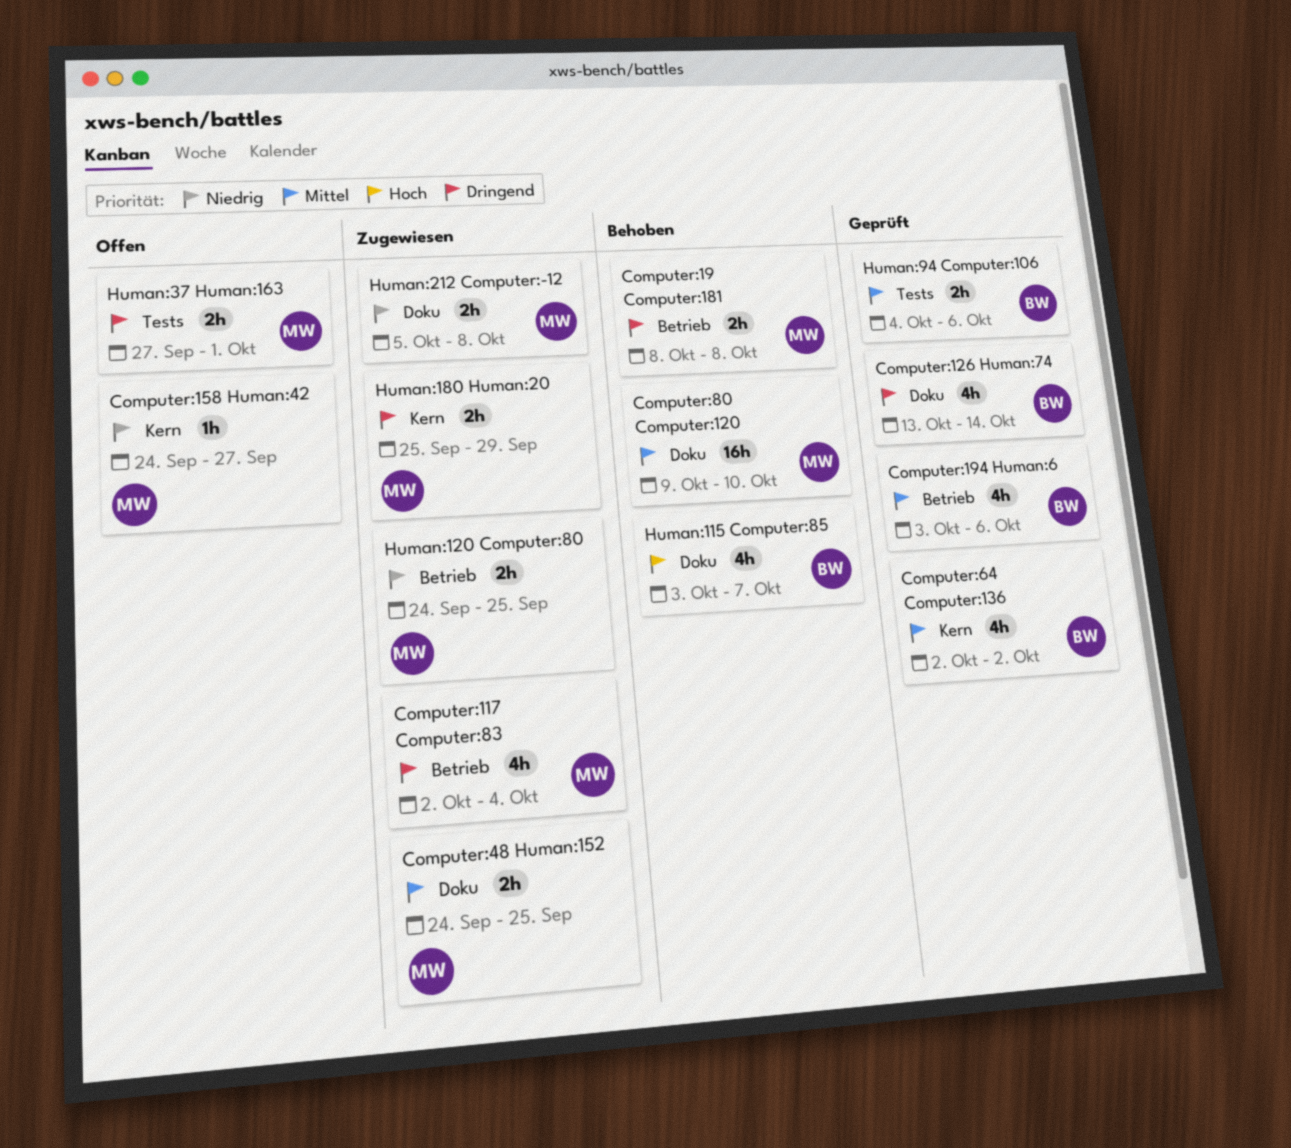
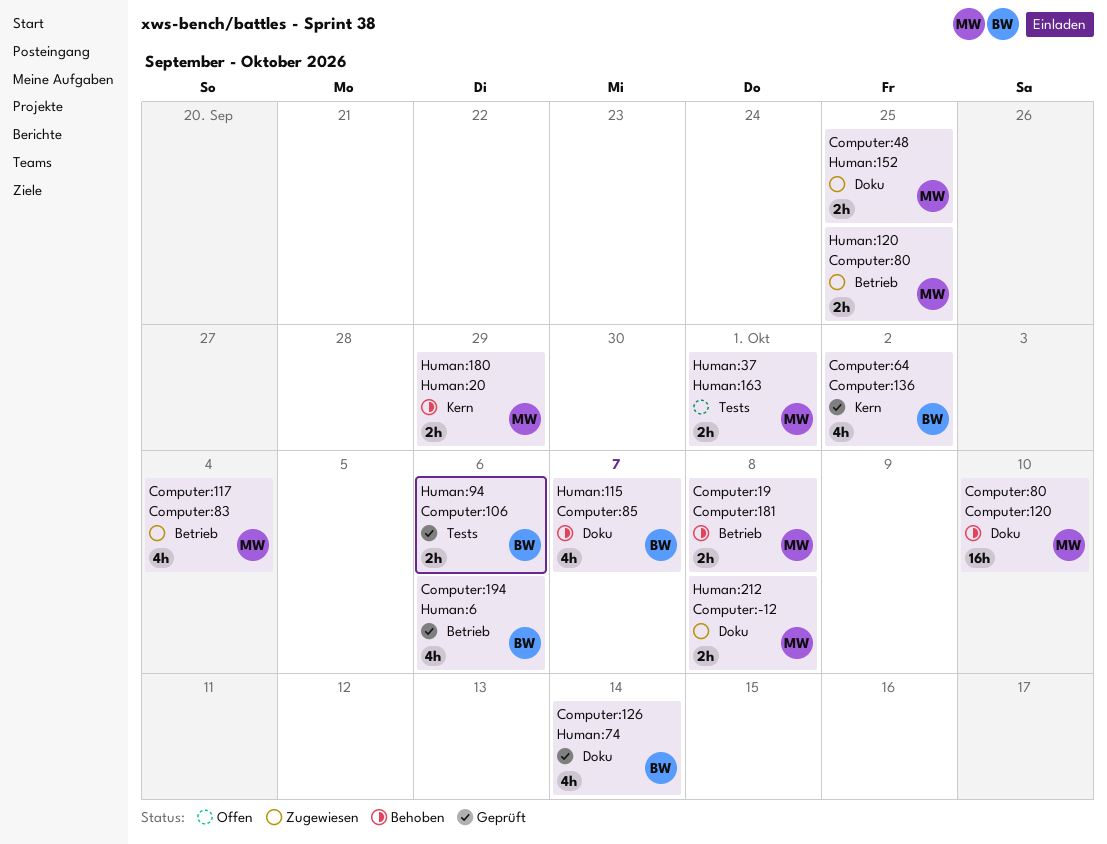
Computer:158 Human:42: present -> none
Human:180 Human:20, status: Zugewiesen -> Behoben

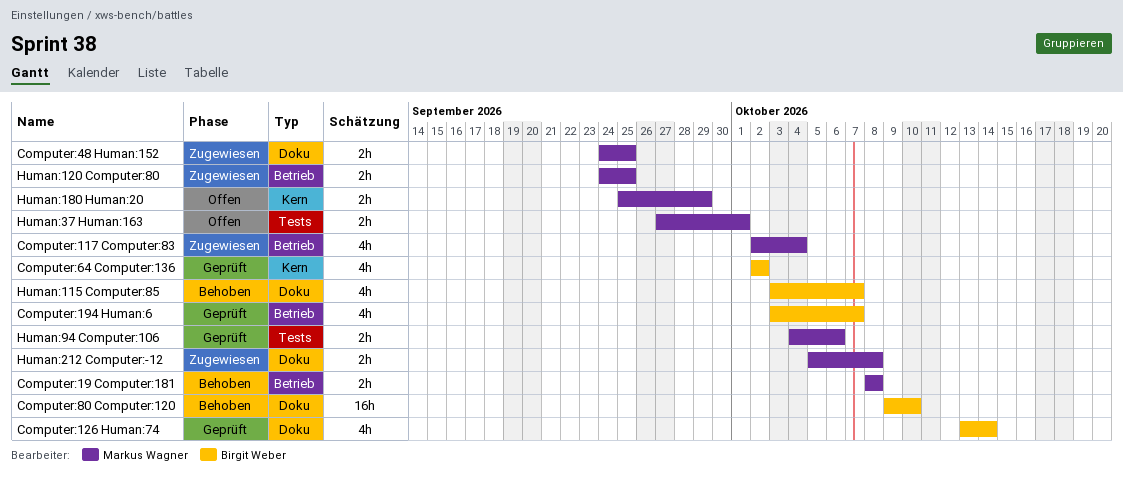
Computer:194 Human:6, due: Oct 6 -> Oct 7
Computer:80 Computer:120, owner: Markus Wagner -> Birgit Weber
Human:180 Human:20, status: Behoben -> Offen
Human:94 Computer:106, owner: Birgit Weber -> Markus Wagner

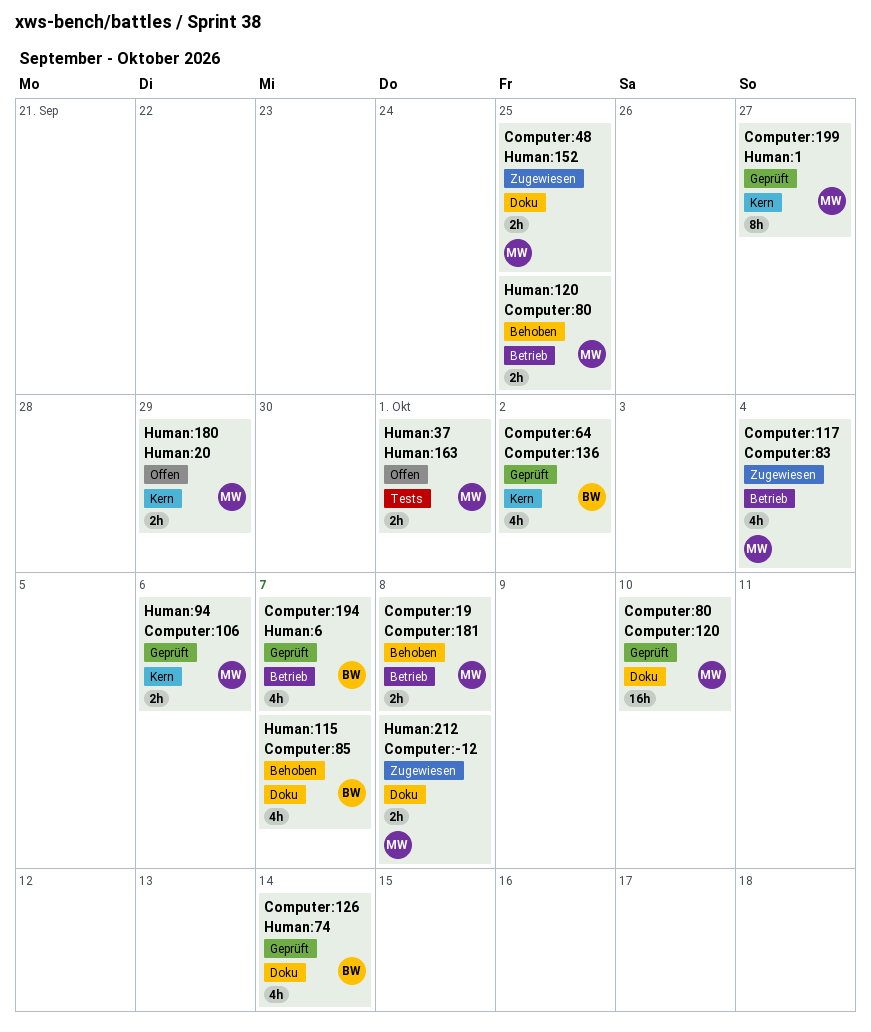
Computer:199 Human:1: none -> present
Computer:80 Computer:120, status: Behoben -> Geprüft
Computer:80 Computer:120, owner: Birgit Weber -> Markus Wagner
Human:120 Computer:80, status: Zugewiesen -> Behoben
Human:94 Computer:106, label: Tests -> Kern

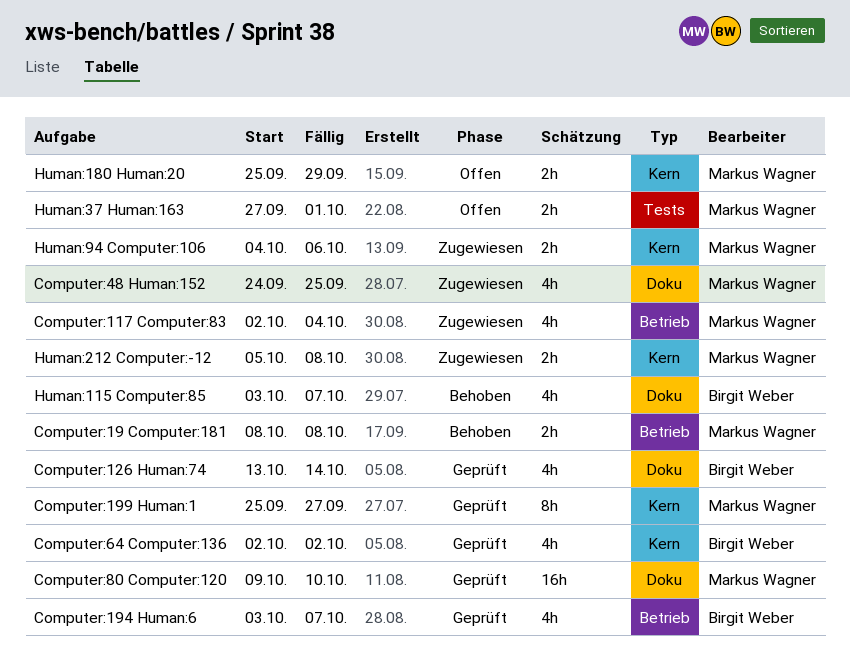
Computer:48 Human:152, estimate: 2h -> 4h
Human:120 Computer:80: present -> none
Human:212 Computer:-12, label: Doku -> Kern
Human:94 Computer:106, status: Geprüft -> Zugewiesen

